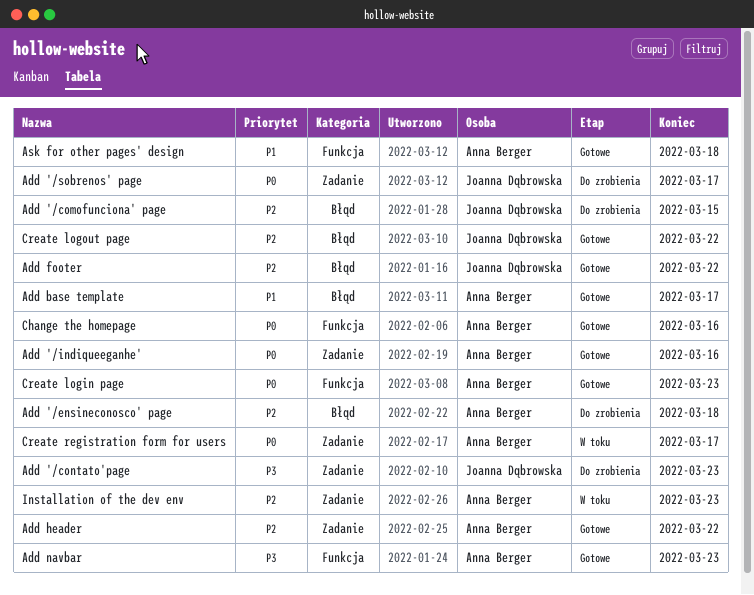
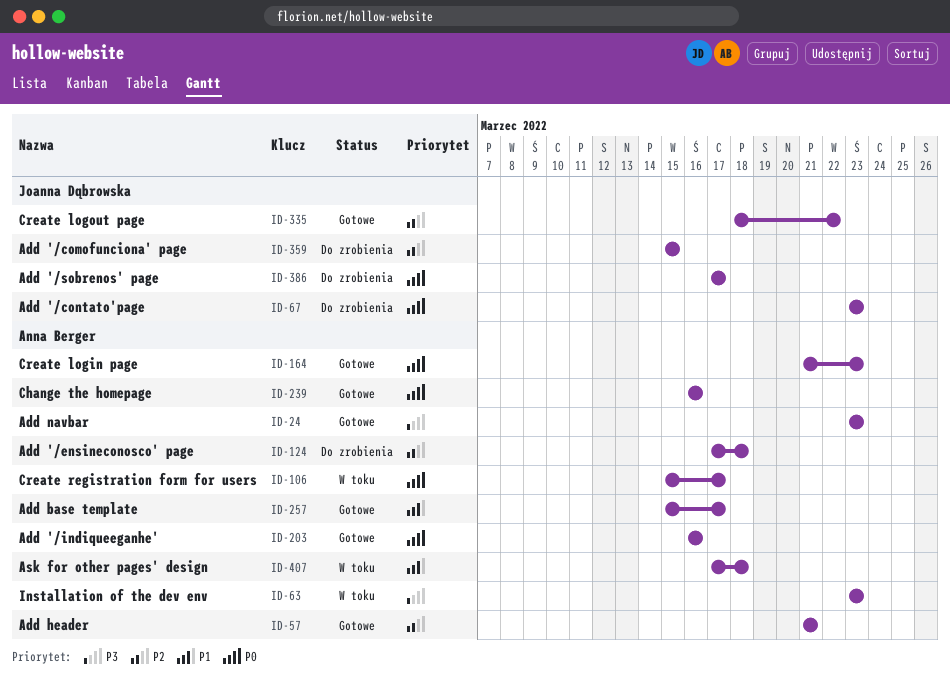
Add '/contato'page, priority: P3 -> P0
Add footer: present -> none
Add header, due: Mar 22 -> Mar 21
Ask for other pages' design, status: Gotowe -> W toku
Installation of the dev env, priority: P2 -> P3

